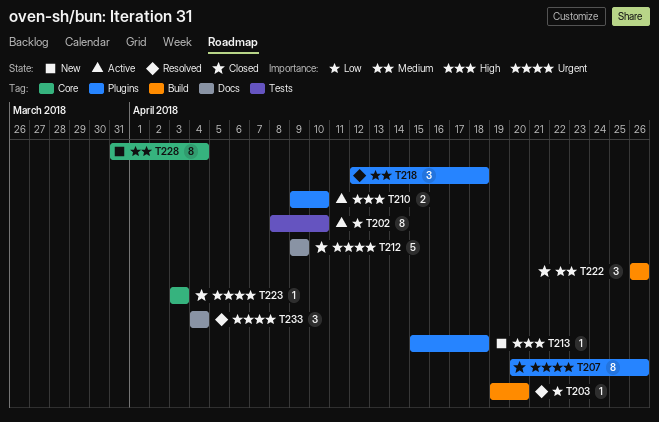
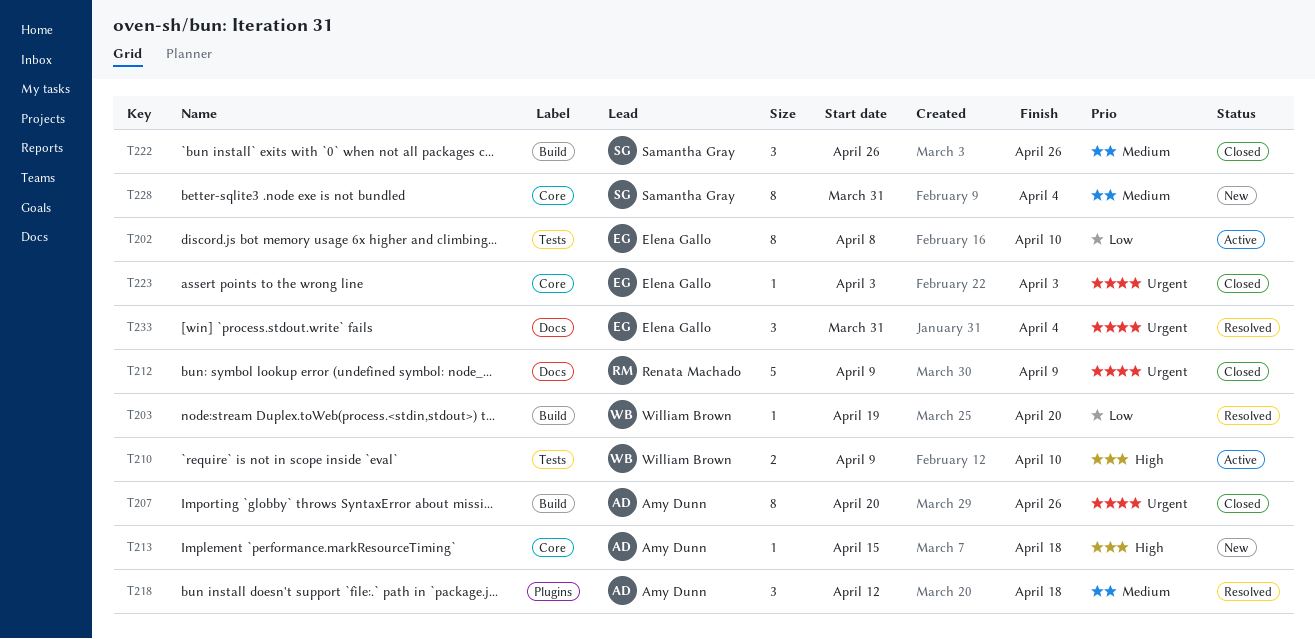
T207, label: Plugins -> Build
T210, label: Plugins -> Tests
T213, label: Plugins -> Core
T233, start: Apr 4 -> Mar 31

